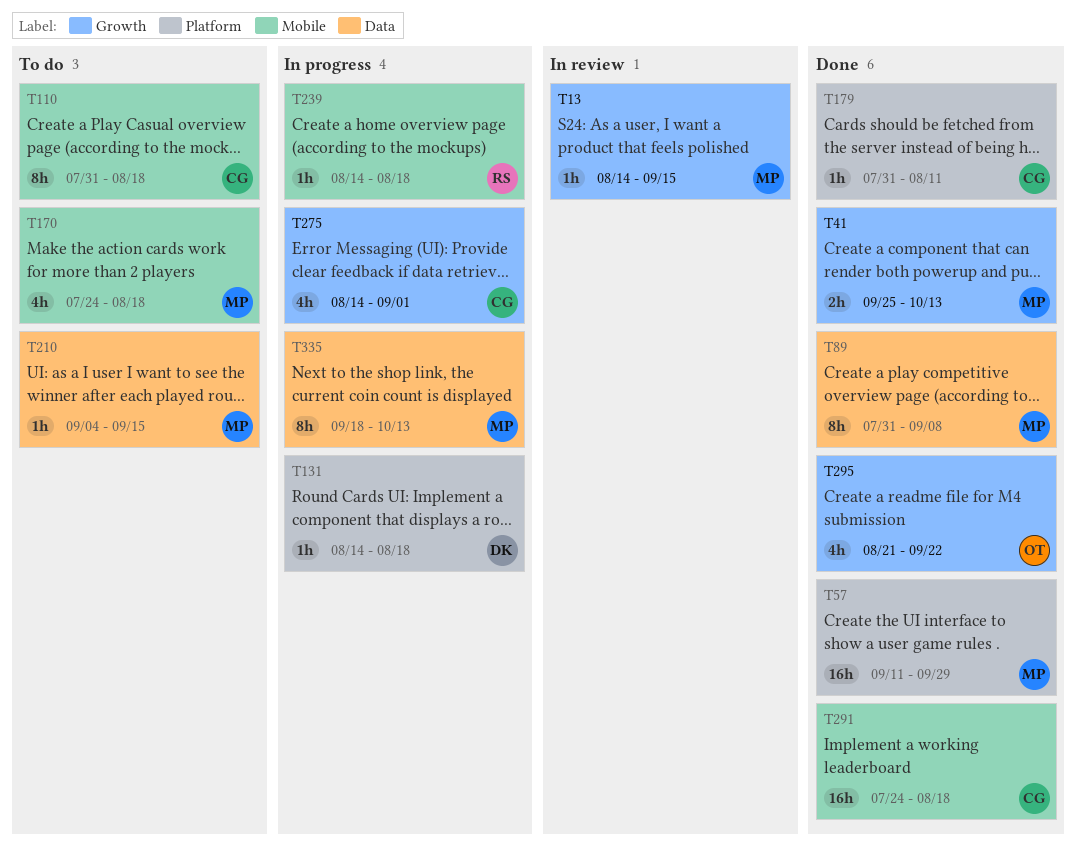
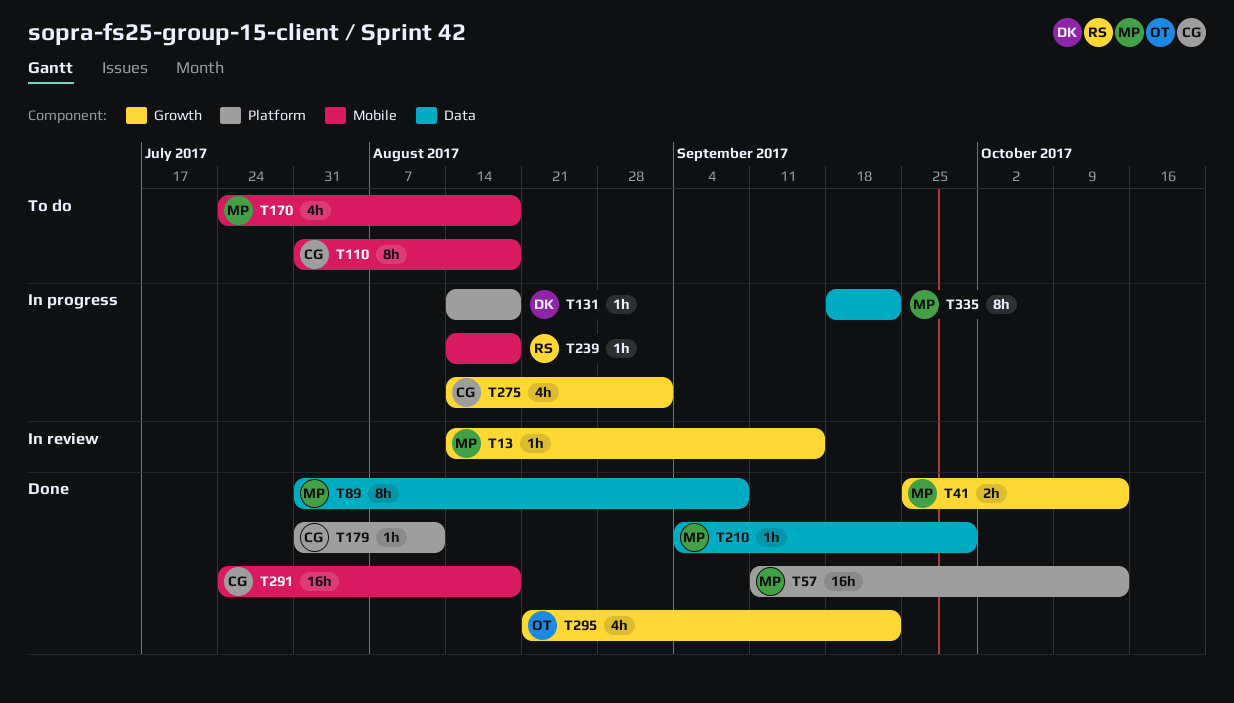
T57, due: Sep 29 -> Oct 13
T210, status: To do -> Done
T210, due: Sep 15 -> Sep 29
T335, due: Oct 13 -> Sep 22

